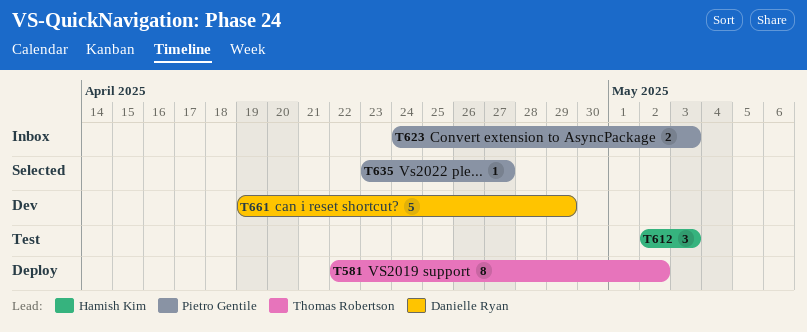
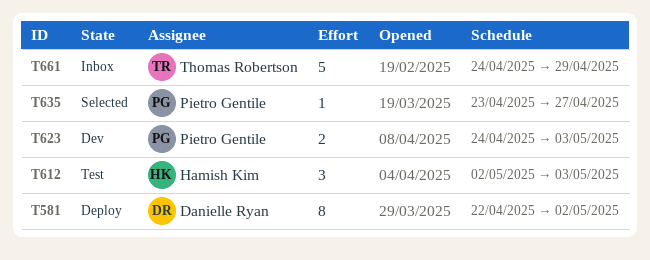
T581, owner: Thomas Robertson -> Danielle Ryan
T623, status: Inbox -> Dev
T661, status: Dev -> Inbox
T661, owner: Danielle Ryan -> Thomas Robertson
T661, start: Apr 19 -> Apr 24

